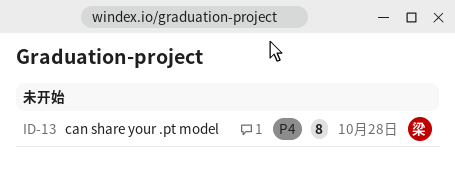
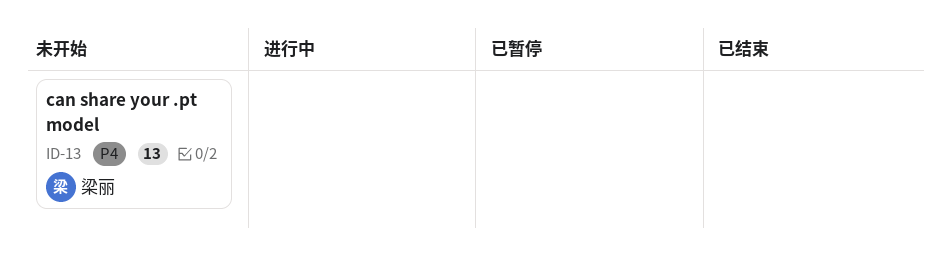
ID-13, estimate: 8 -> 13

